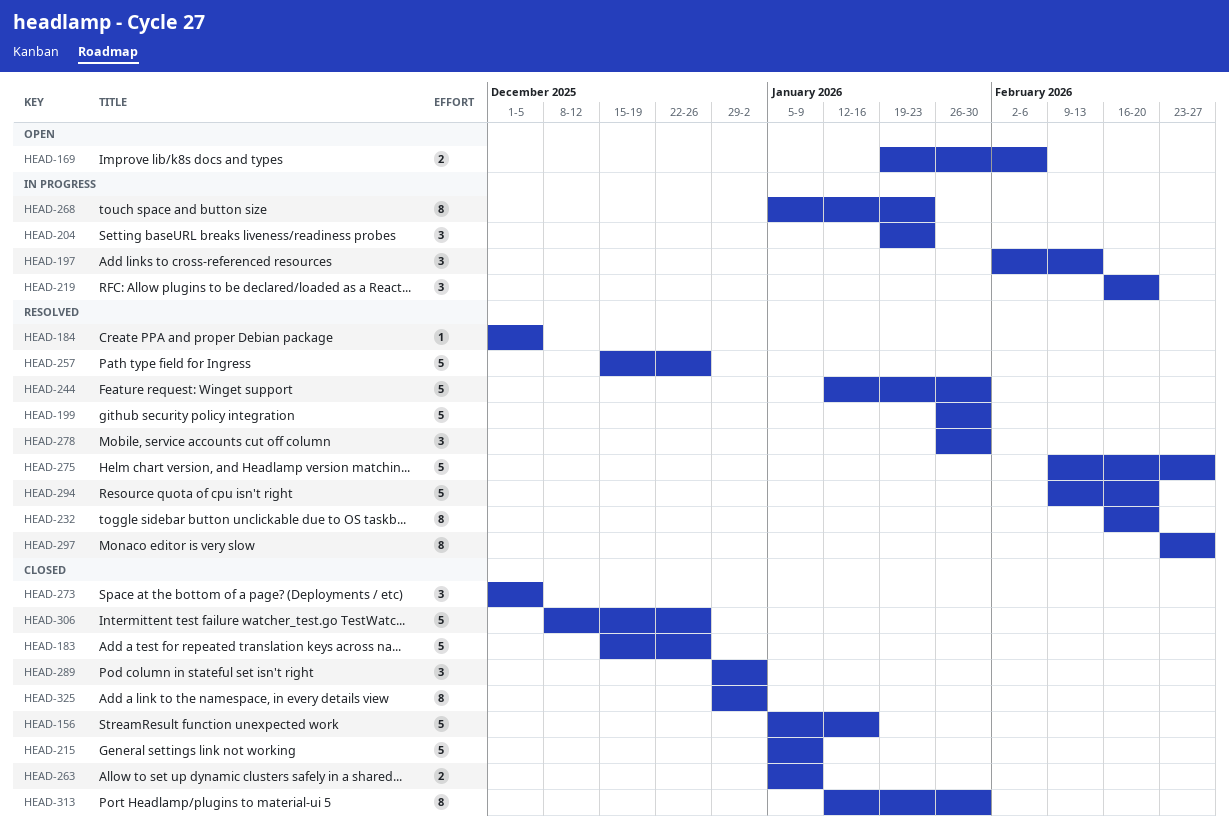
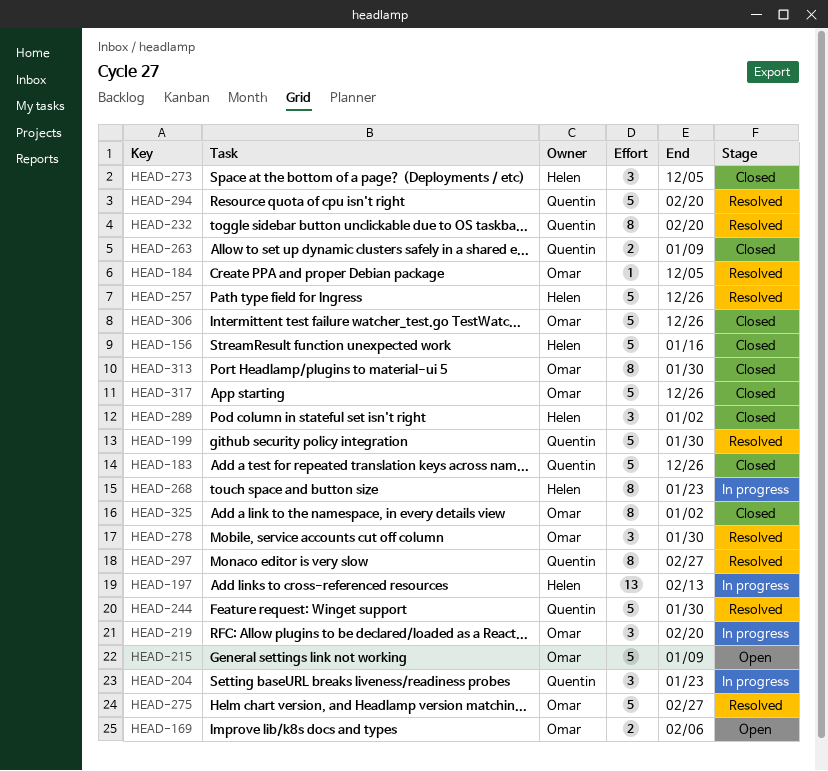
HEAD-197, estimate: 3 -> 13
HEAD-215, status: Closed -> Open
HEAD-317: none -> present

